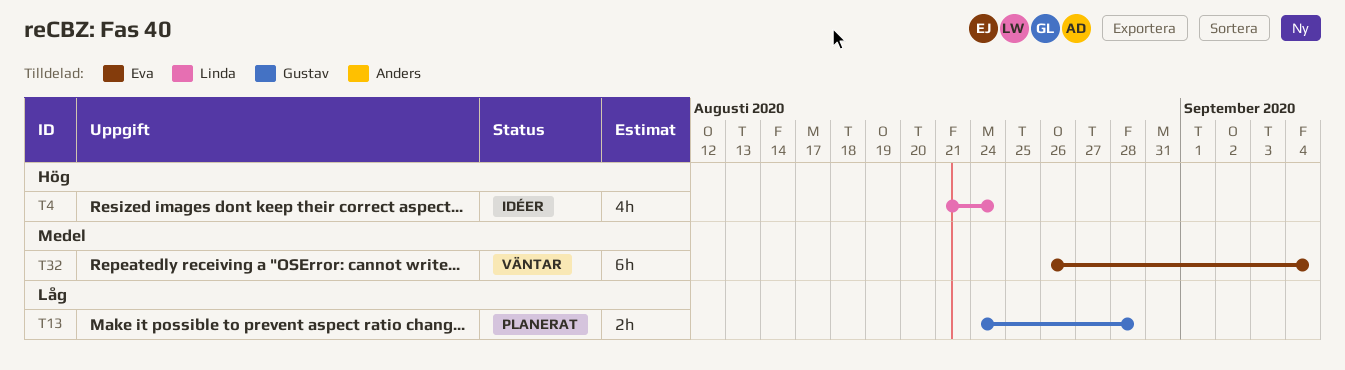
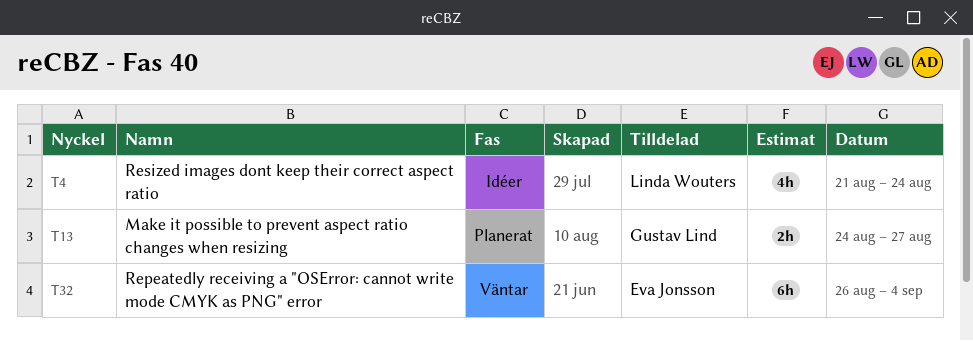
T13, due: Aug 28 -> Aug 27

